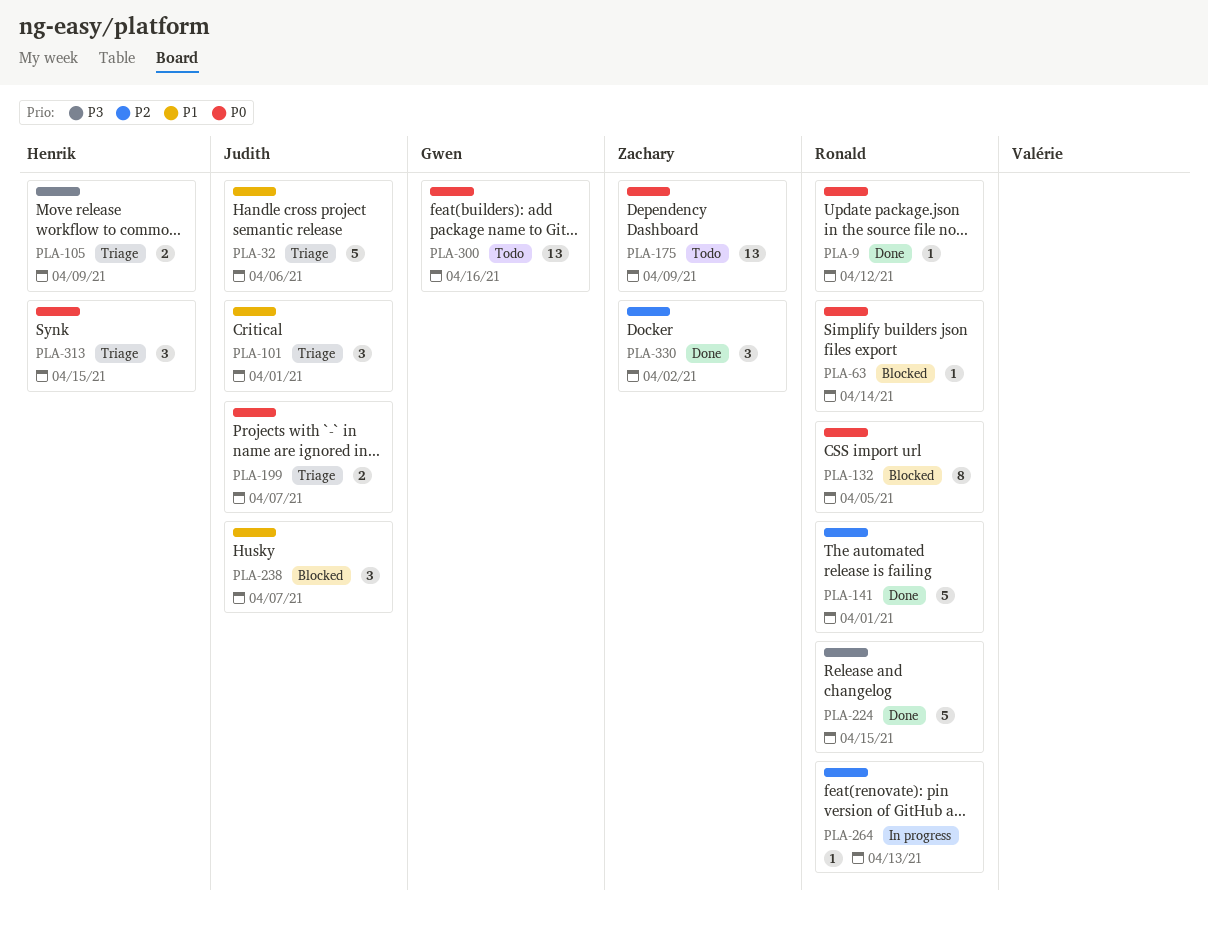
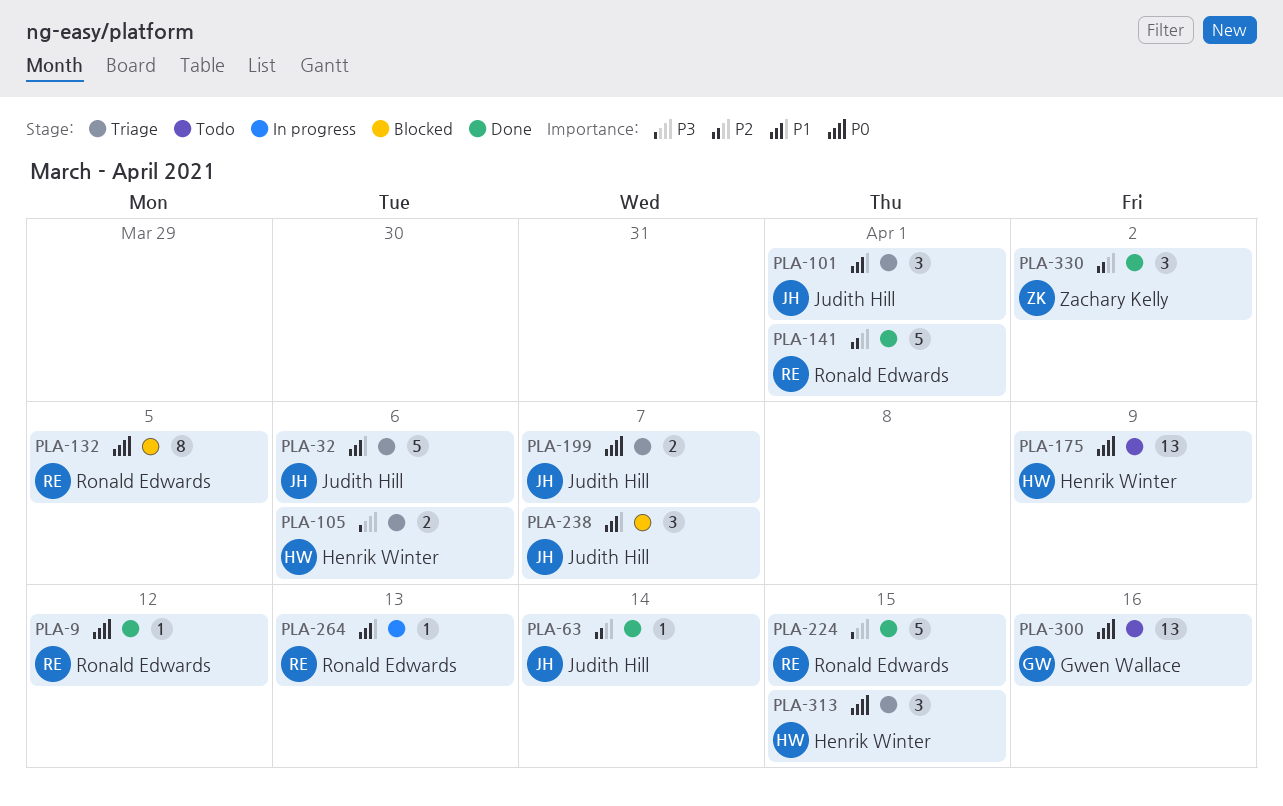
PLA-63, status: Blocked -> Done
PLA-63, owner: Ronald Edwards -> Judith Hill
PLA-63, priority: P0 -> P2
PLA-105, due: Apr 9 -> Apr 6
PLA-175, owner: Zachary Kelly -> Henrik Winter
PLA-264, priority: P2 -> P1

